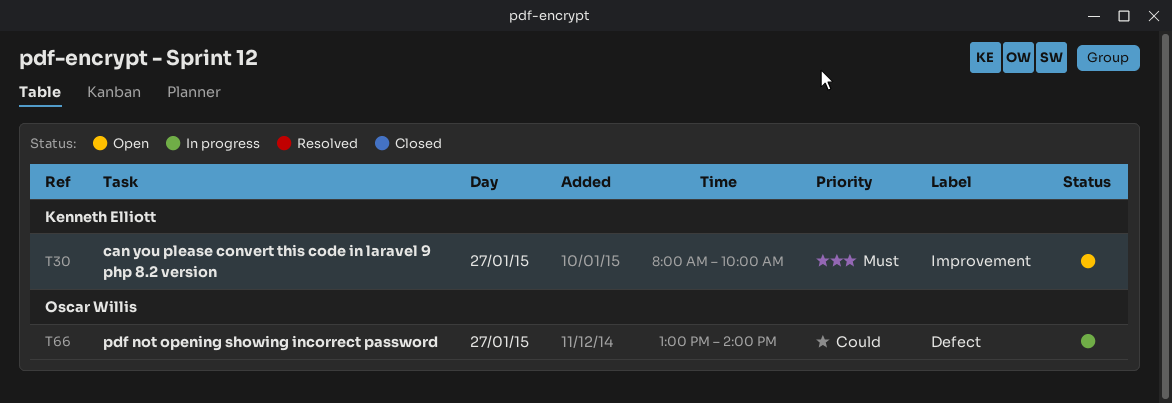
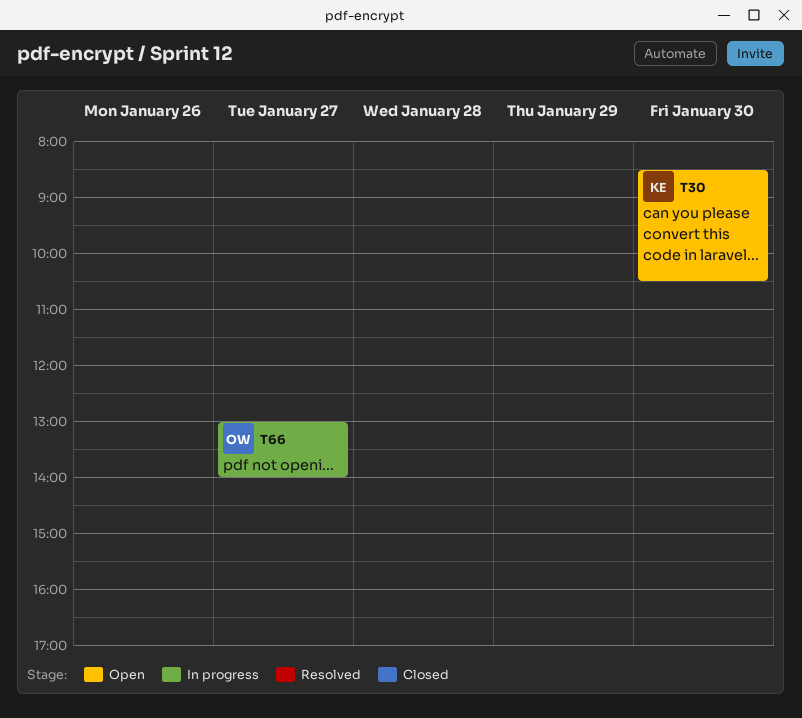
T30, day: Jan 27 -> Jan 30
T30, begins: 08:00 -> 08:30
T30, ends: 10:00 -> 10:30

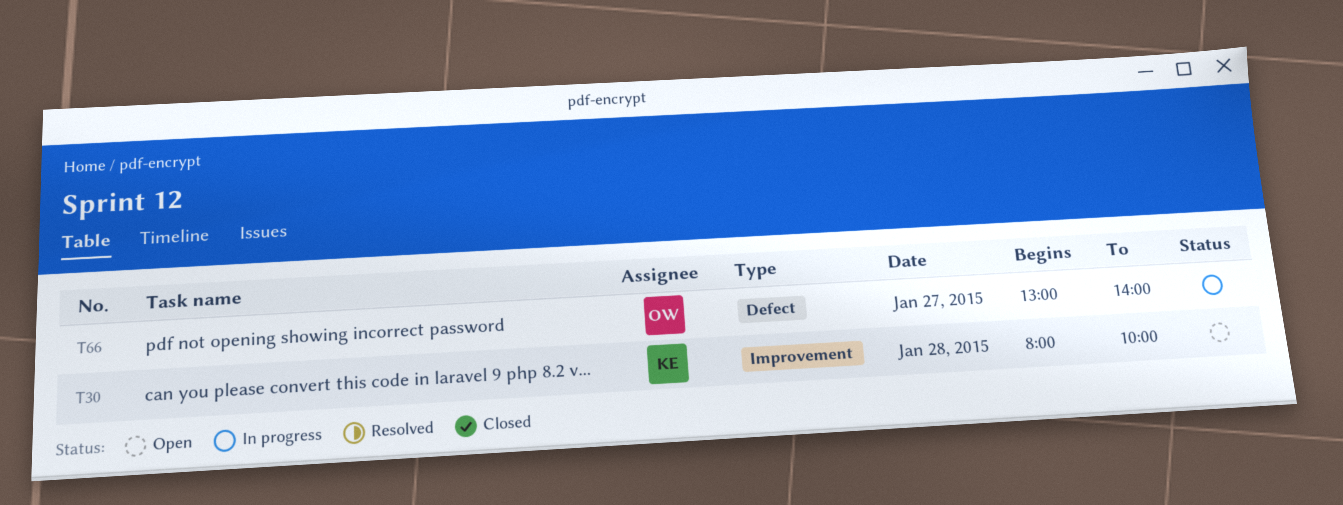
T30, day: Jan 30 -> Jan 28
T30, begins: 08:30 -> 08:00
T30, ends: 10:30 -> 10:00

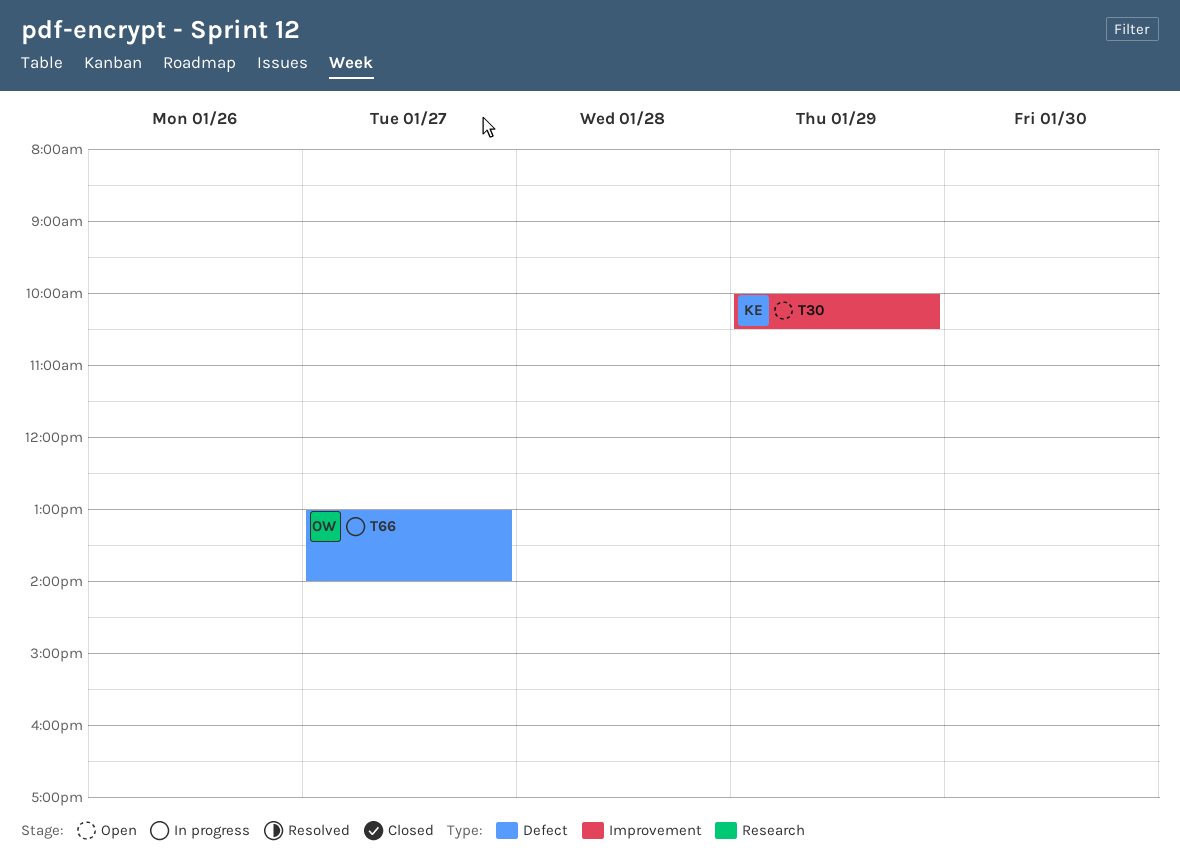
T30, day: Jan 28 -> Jan 29
T30, begins: 08:00 -> 10:00
T30, ends: 10:00 -> 10:30

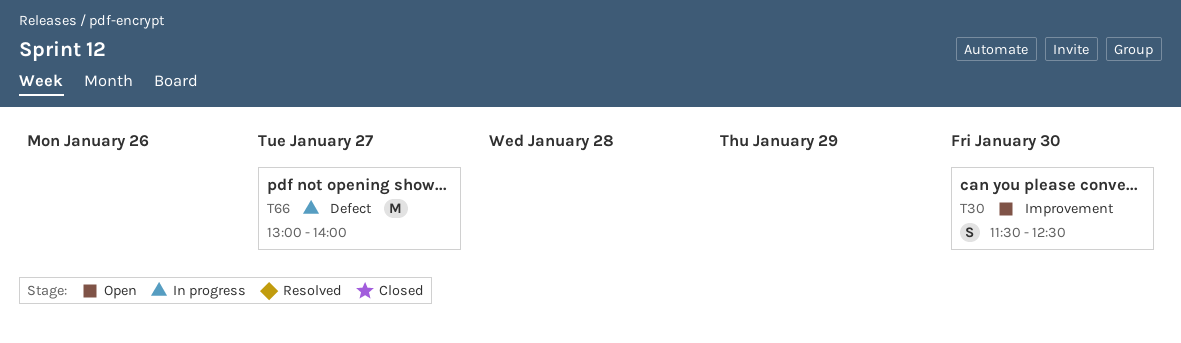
T30, day: Jan 29 -> Jan 30
T30, begins: 10:00 -> 11:30
T30, ends: 10:30 -> 12:30

